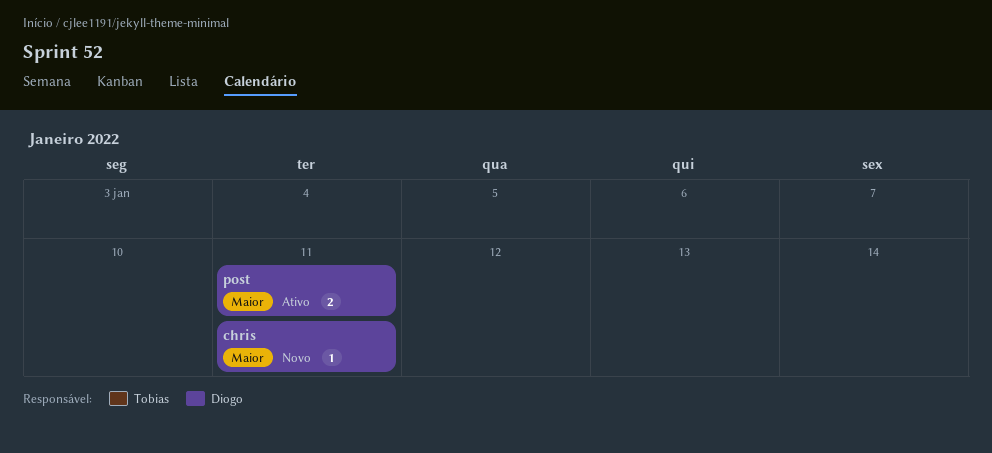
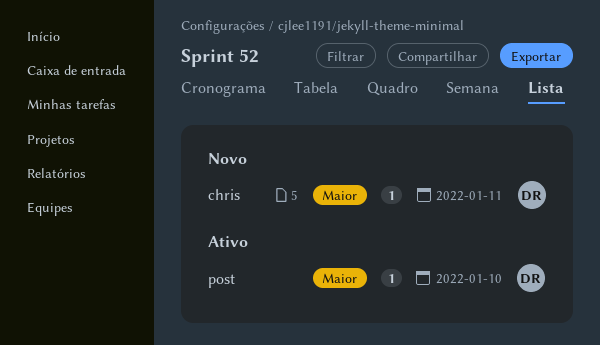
post, estimate: 2 -> 1
post, due: Jan 11 -> Jan 10

